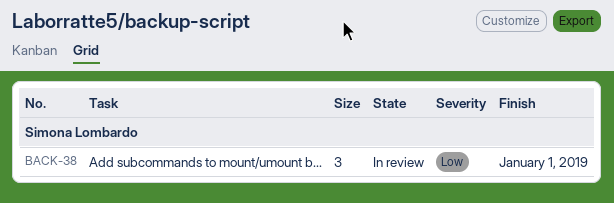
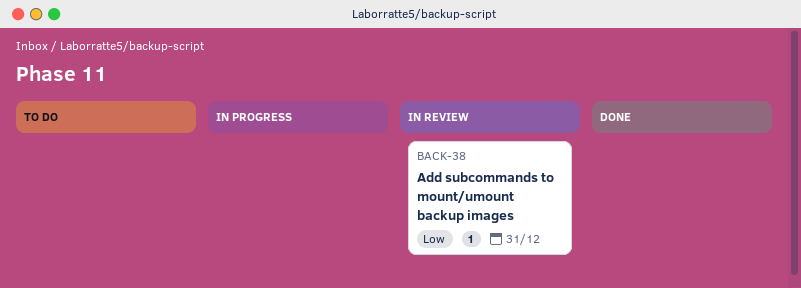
BACK-38, estimate: 3 -> 1
BACK-38, due: Jan 1 -> Dec 31

